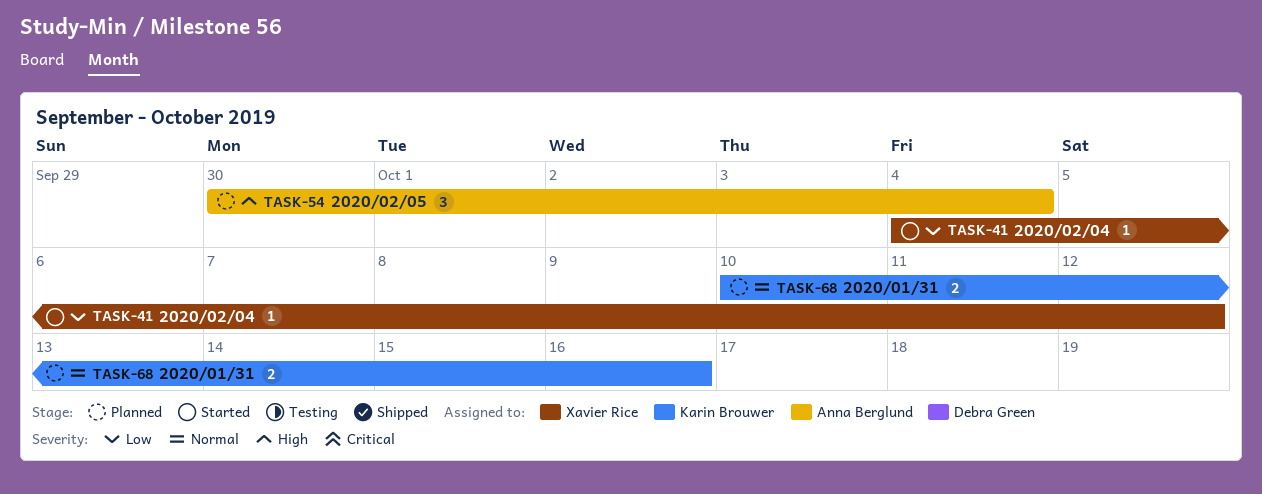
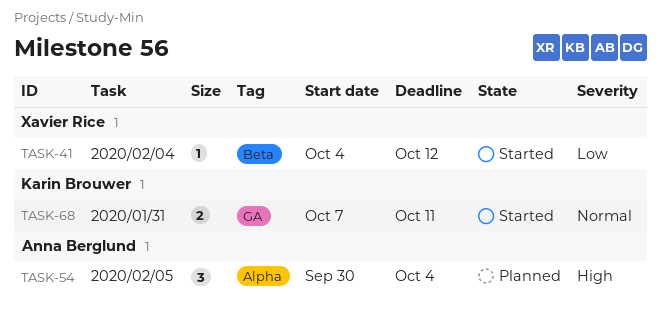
TASK-68, status: Planned -> Started
TASK-68, start: Oct 10 -> Oct 7
TASK-68, due: Oct 16 -> Oct 11

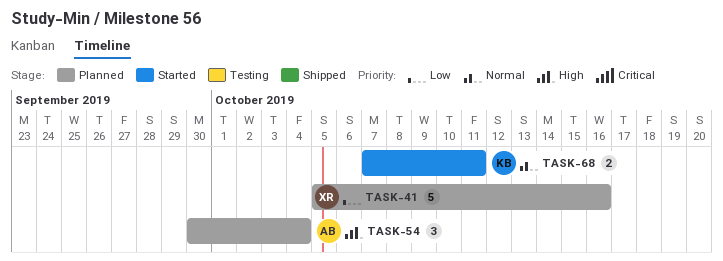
TASK-41, status: Started -> Planned
TASK-41, estimate: 1 -> 5
TASK-41, start: Oct 4 -> Oct 5
TASK-41, due: Oct 12 -> Oct 16

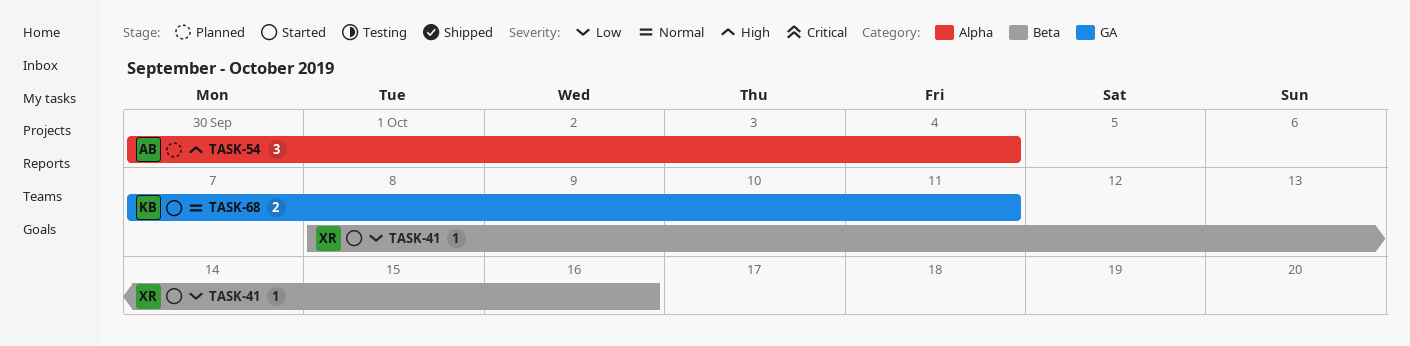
TASK-41, status: Planned -> Started
TASK-41, estimate: 5 -> 1
TASK-41, start: Oct 5 -> Oct 8

